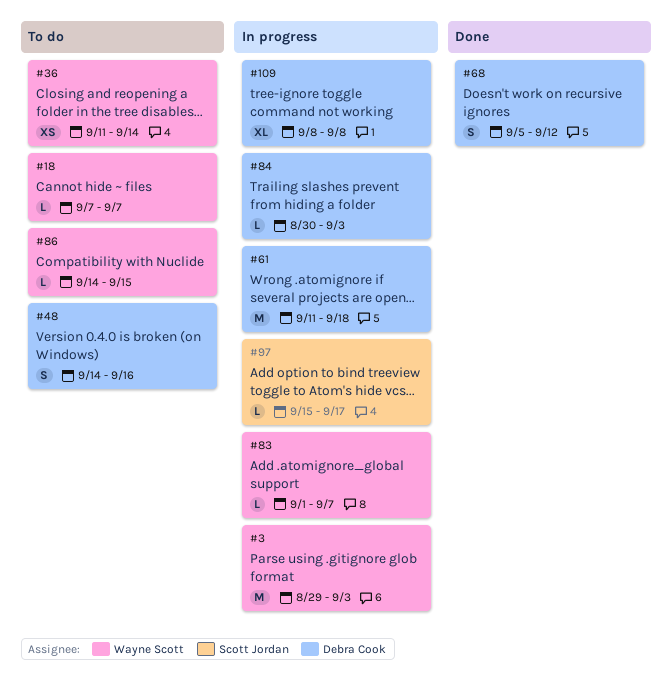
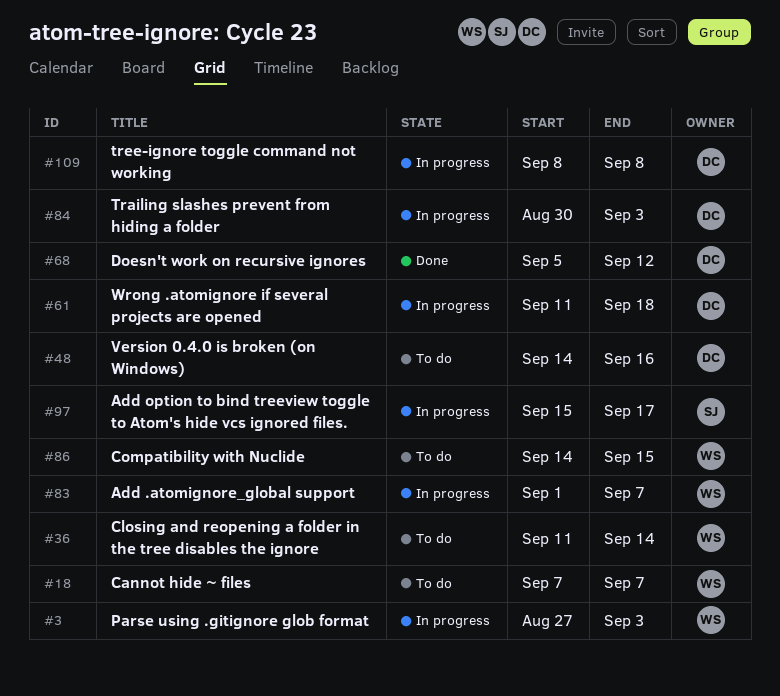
#3, start: Aug 29 -> Aug 27

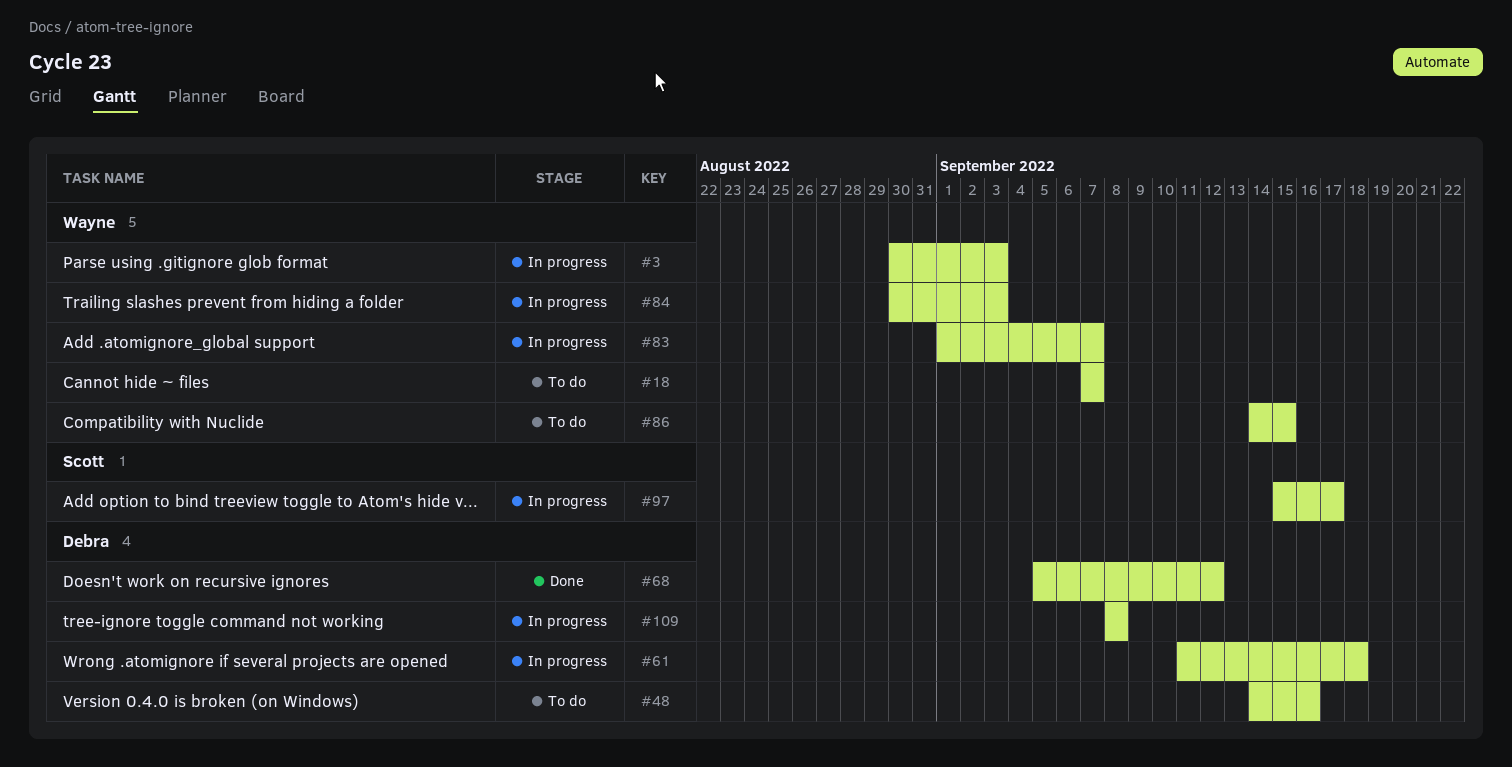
#3, start: Aug 27 -> Aug 30
#36: present -> none
#84, owner: Debra -> Wayne

